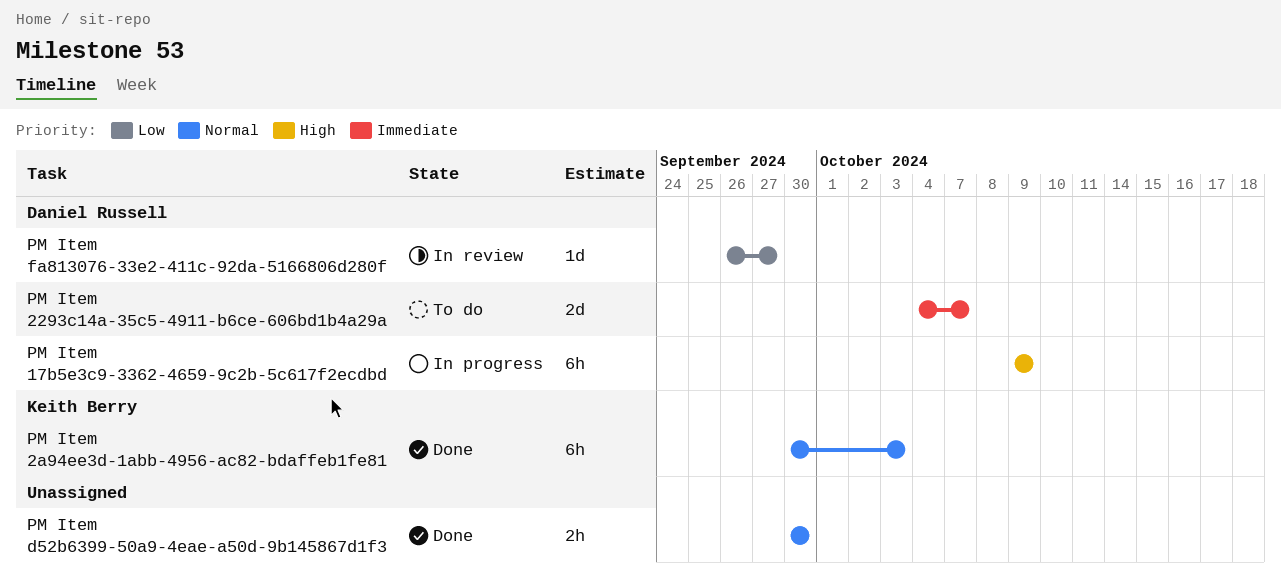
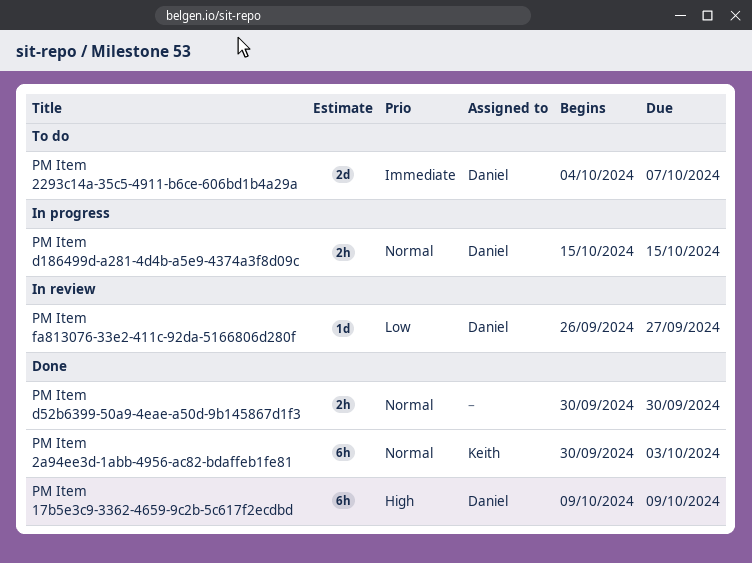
PM Item 17b5e3c9-3362-4659-9c2b-5c617f2ecdbd, status: In progress -> Done
PM Item d186499d-a281-4d4b-a5e9-4374a3f8d09c: none -> present

